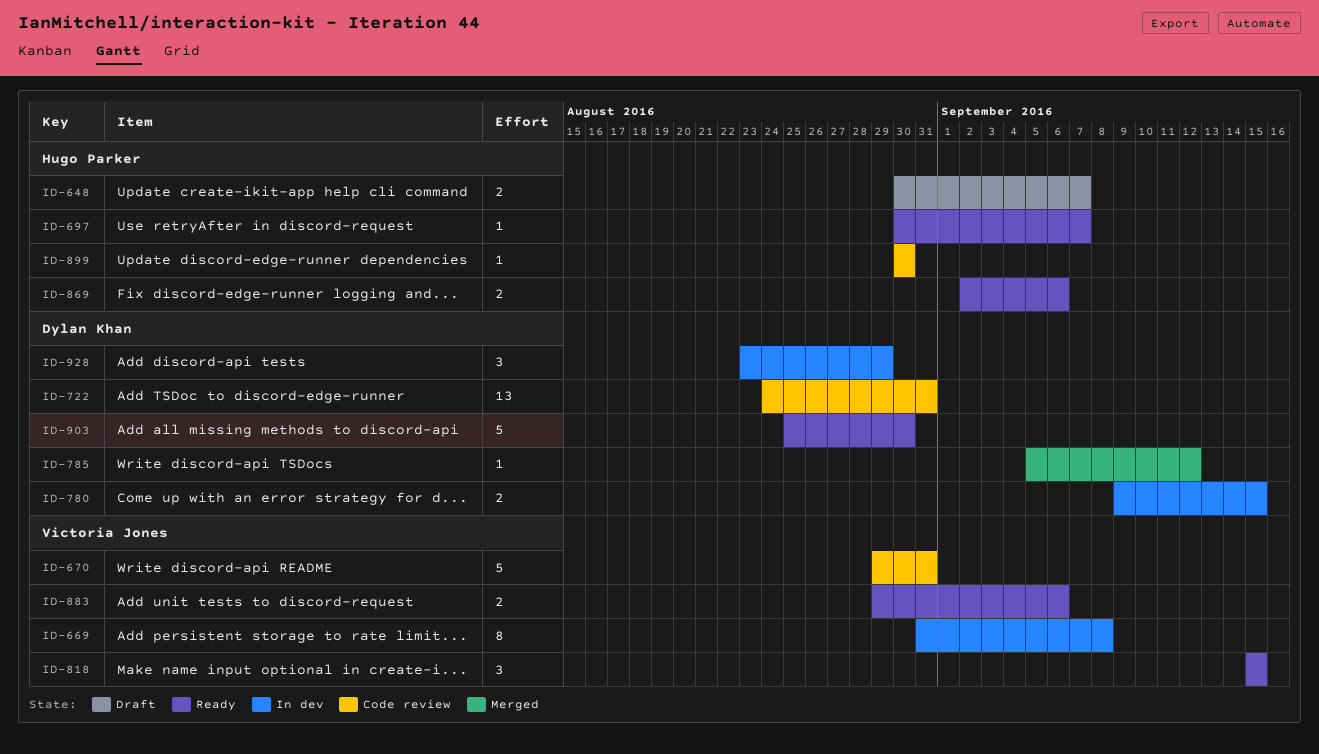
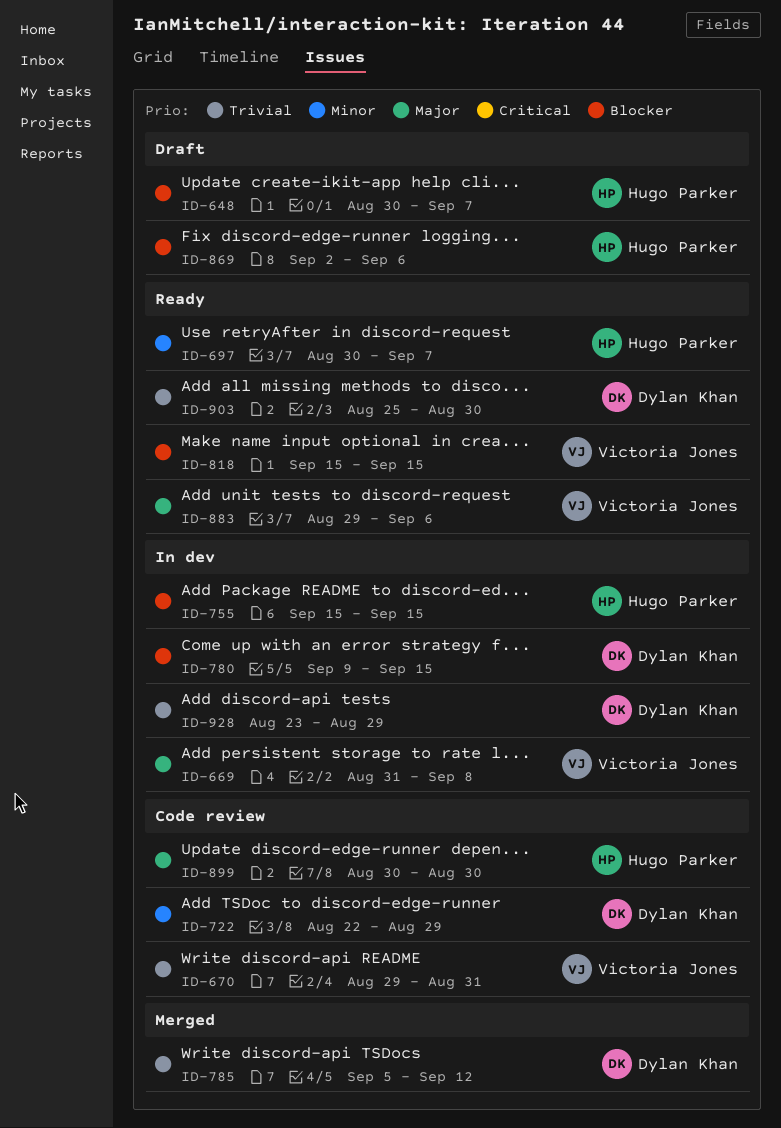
ID-722, start: Aug 24 -> Aug 22
ID-722, due: Aug 31 -> Aug 29
ID-755: none -> present
ID-869, status: Ready -> Draft

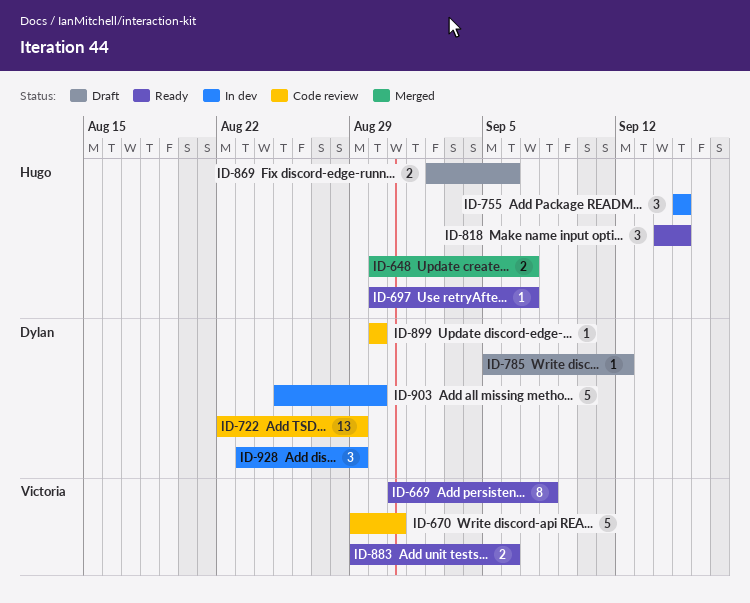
ID-648, status: Draft -> Merged
ID-669, status: In dev -> Ready
ID-780: present -> none
ID-785, status: Merged -> Draft
ID-818, owner: Victoria Jones -> Hugo Parker
ID-818, start: Sep 15 -> Sep 14
ID-899, owner: Hugo Parker -> Dylan Khan
ID-903, status: Ready -> In dev

